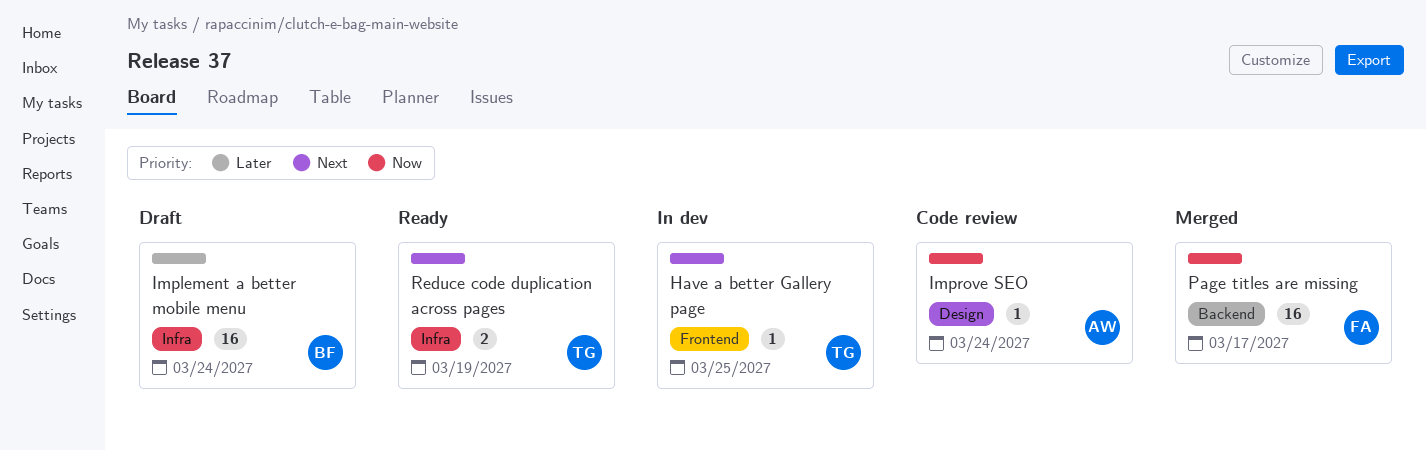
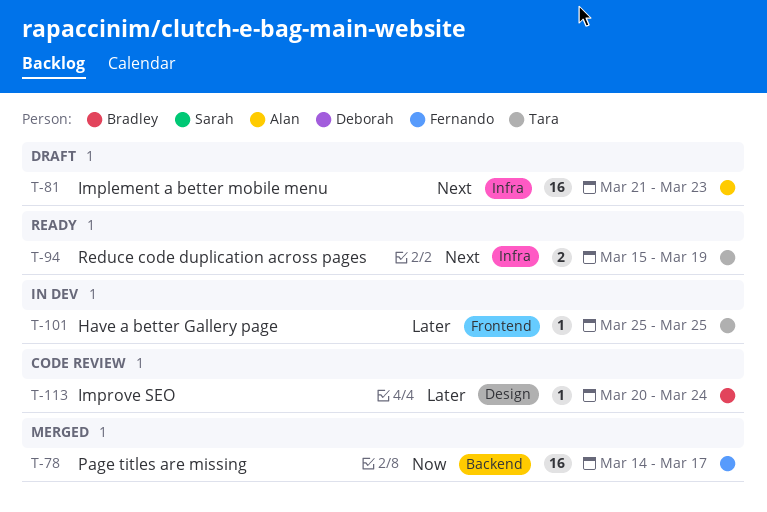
Have a better Gallery page, priority: Next -> Later
Implement a better mobile menu, owner: Bradley -> Alan
Implement a better mobile menu, priority: Later -> Next
Implement a better mobile menu, due: Mar 24 -> Mar 23
Improve SEO, owner: Alan -> Bradley
Improve SEO, priority: Now -> Later

